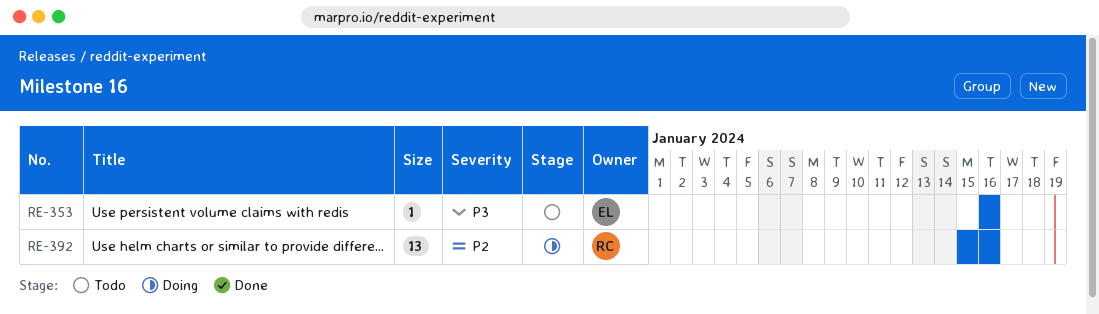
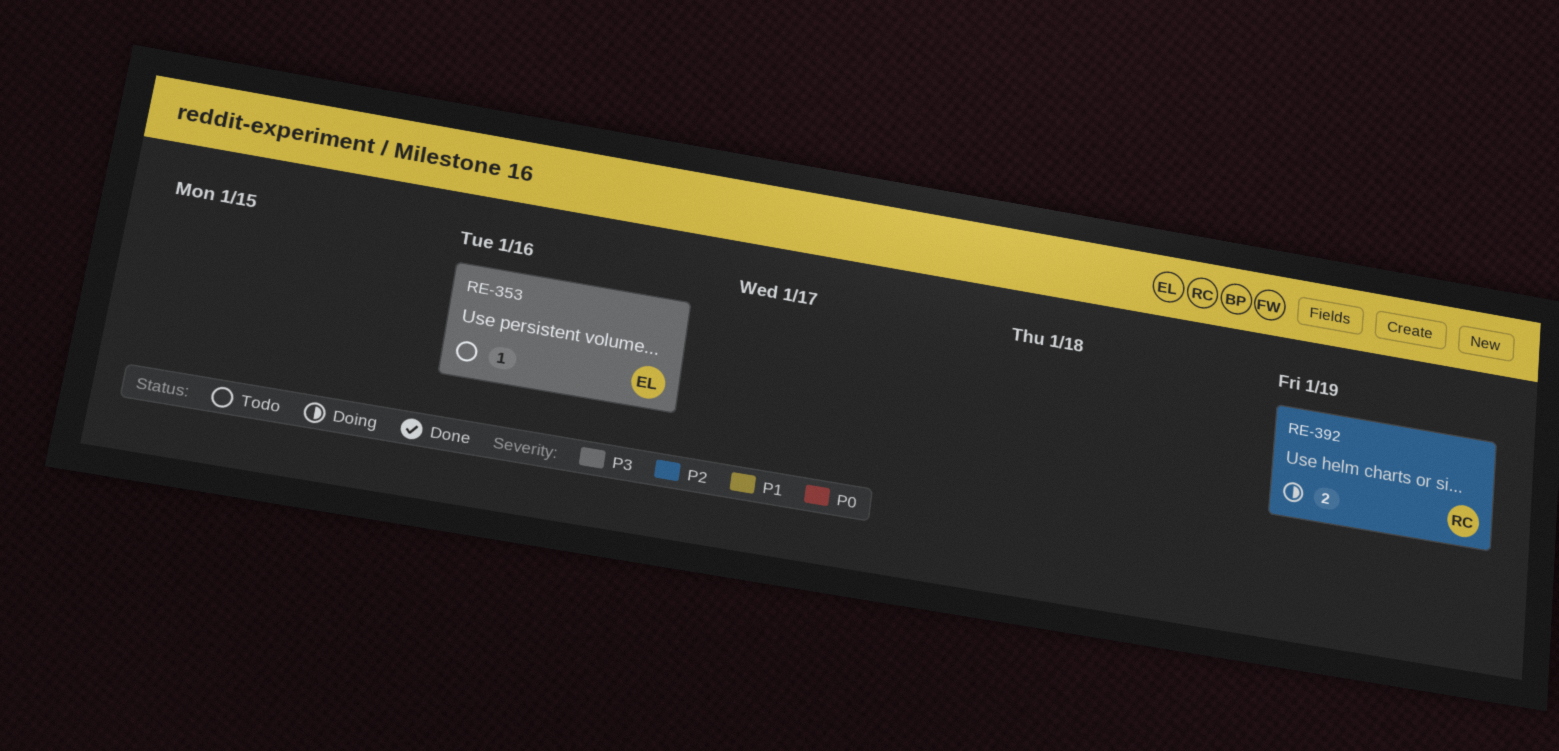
RE-392, estimate: 13 -> 2
RE-392, due: Jan 16 -> Jan 19

